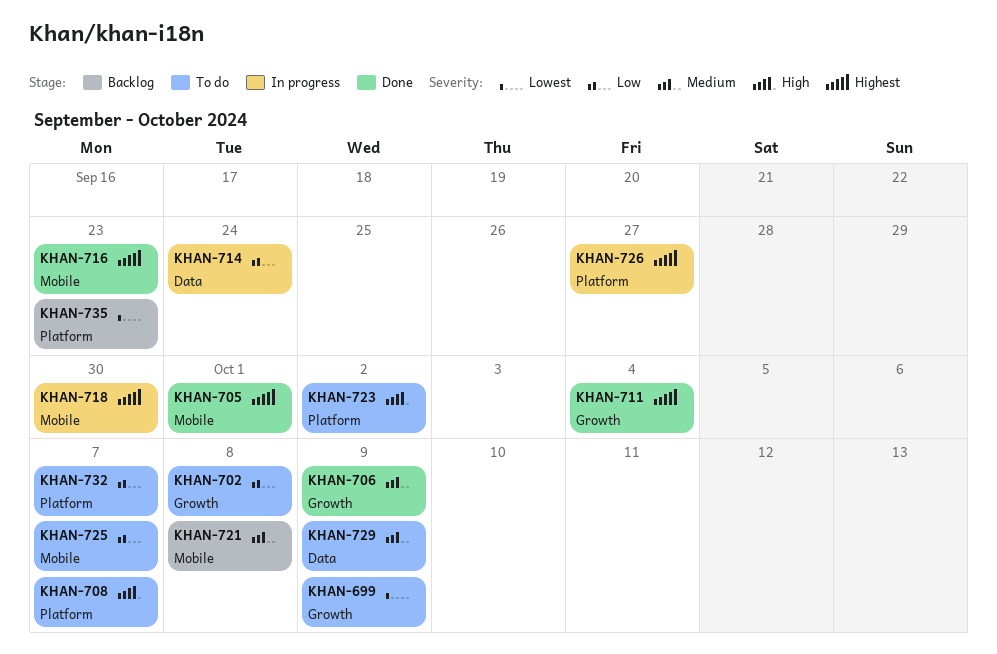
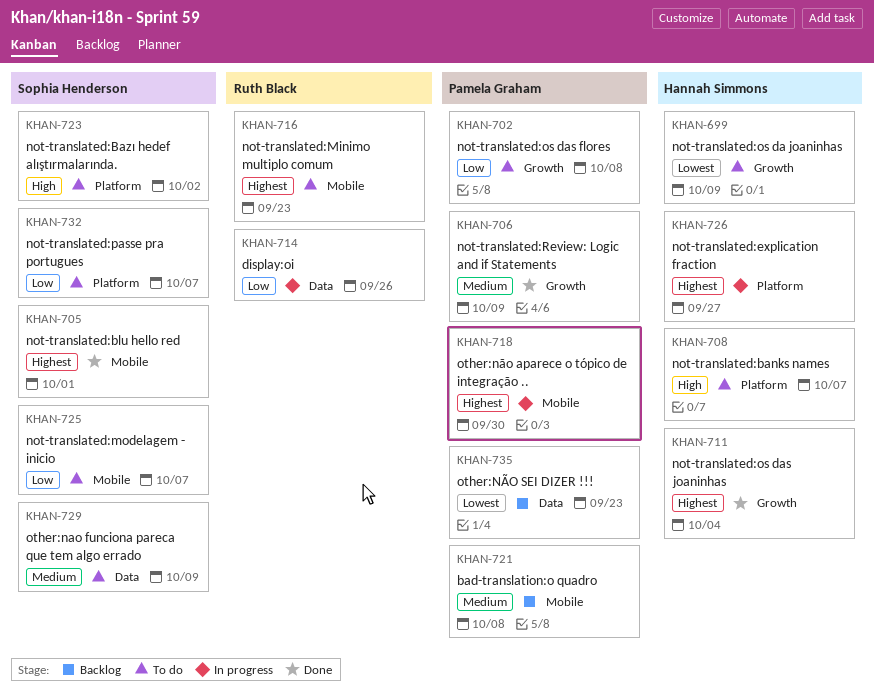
KHAN-714, due: Sep 24 -> Sep 26
KHAN-716, status: Done -> To do
KHAN-735, label: Platform -> Data

